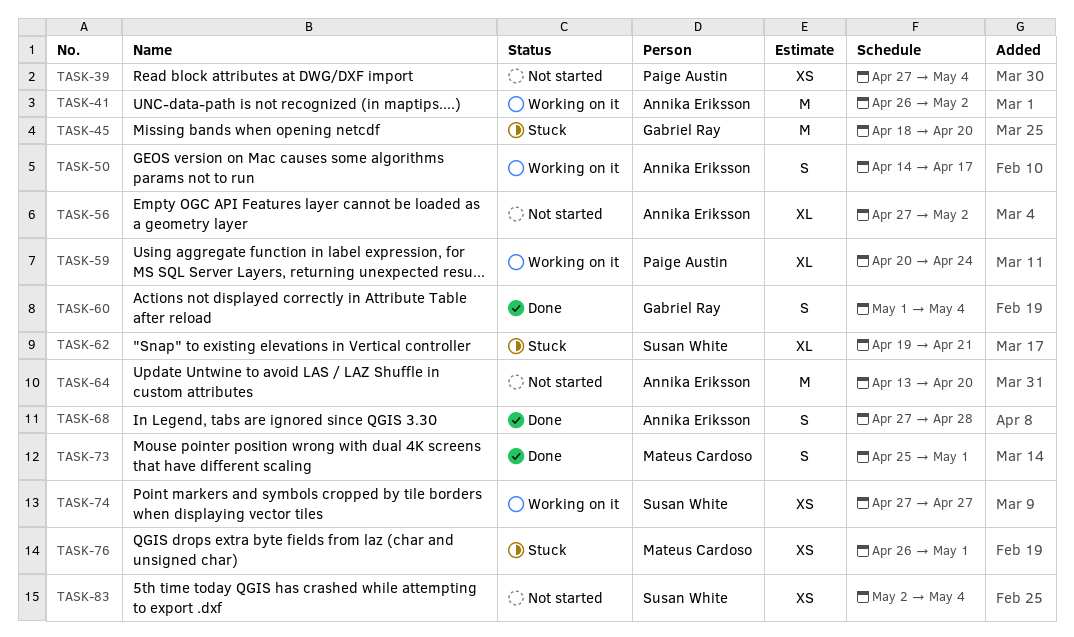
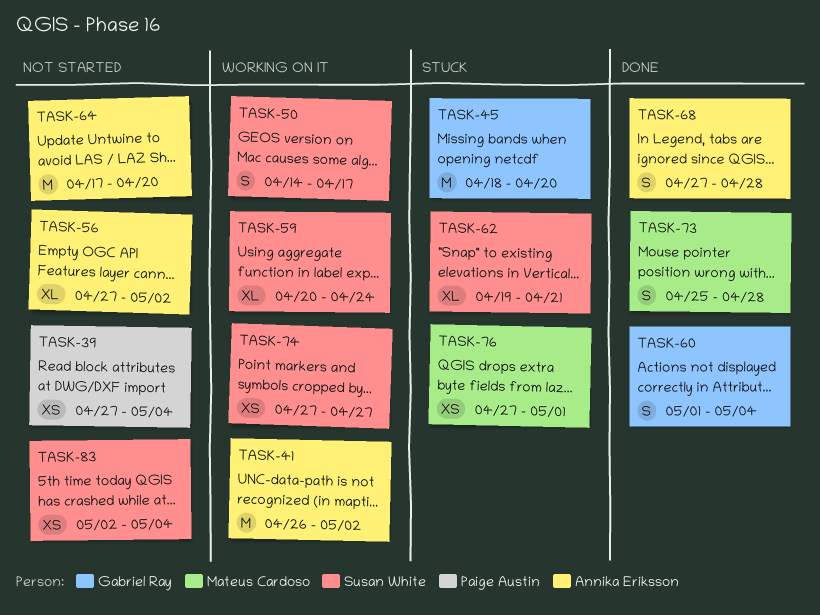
TASK-50, owner: Annika Eriksson -> Susan White
TASK-59, owner: Paige Austin -> Susan White
TASK-64, start: Apr 13 -> Apr 17
TASK-73, due: May 1 -> Apr 28
TASK-76, start: Apr 26 -> Apr 27

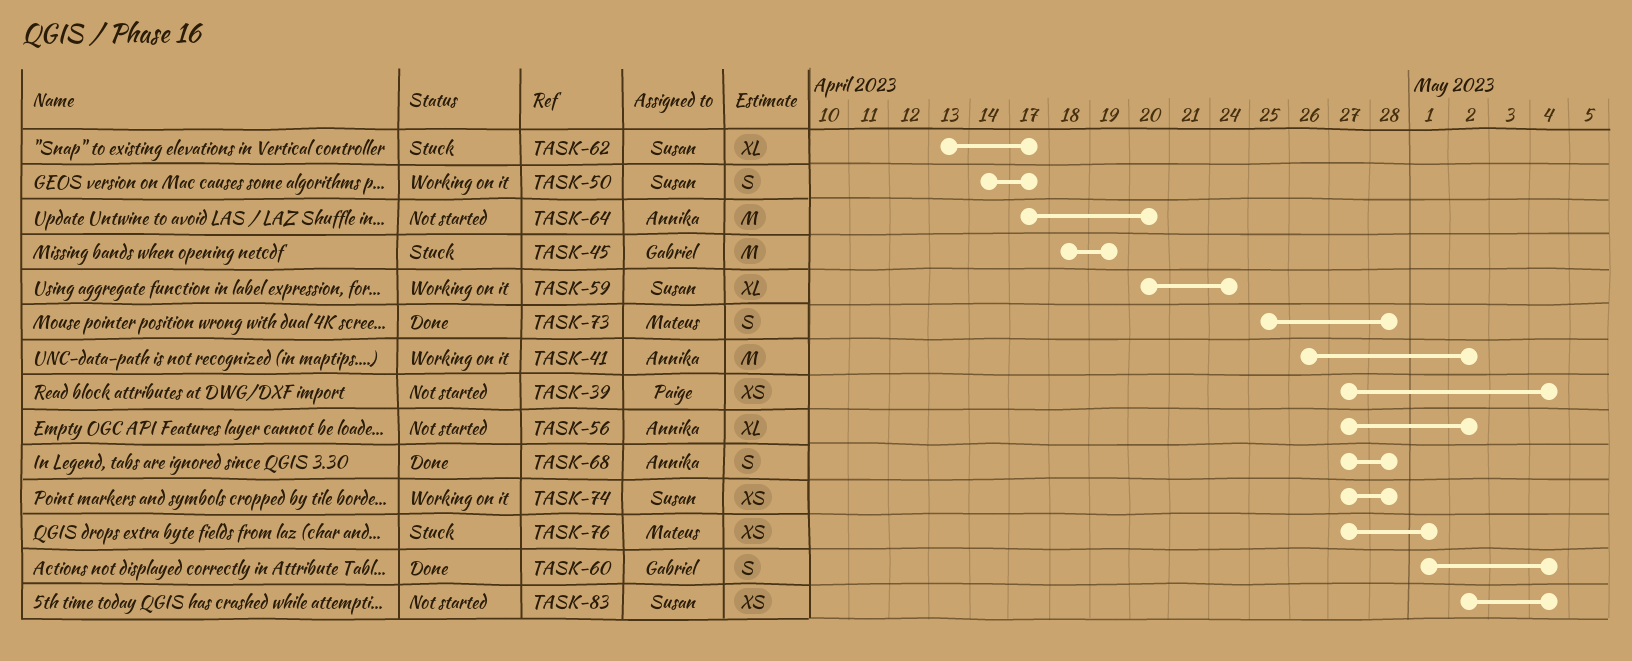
TASK-45, due: Apr 20 -> Apr 19
TASK-62, start: Apr 19 -> Apr 13
TASK-62, due: Apr 21 -> Apr 17
TASK-74, due: Apr 27 -> Apr 28

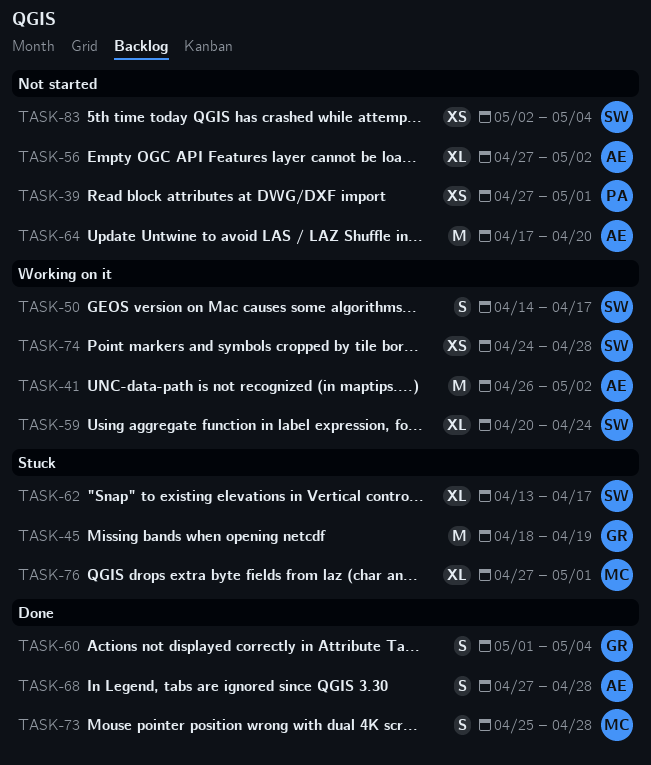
TASK-39, due: May 4 -> May 1
TASK-74, start: Apr 27 -> Apr 24
TASK-76, estimate: XS -> XL

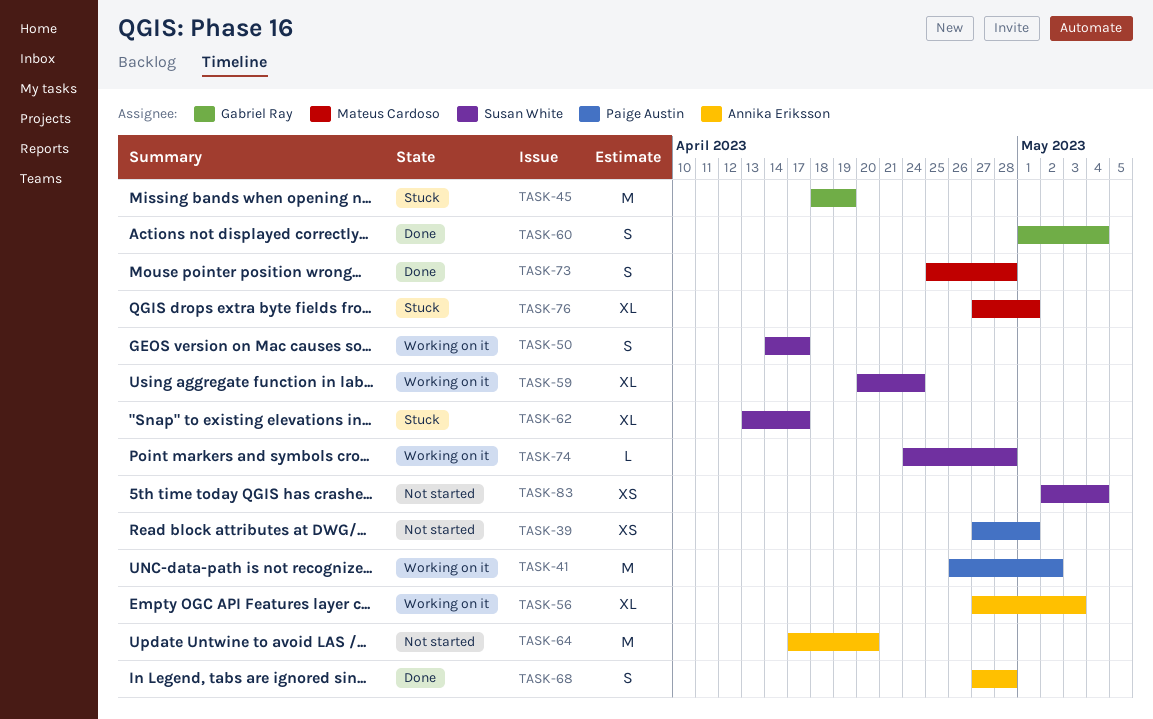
TASK-41, owner: Annika Eriksson -> Paige Austin
TASK-56, status: Not started -> Working on it
TASK-56, due: May 2 -> May 3
TASK-74, estimate: XS -> L

